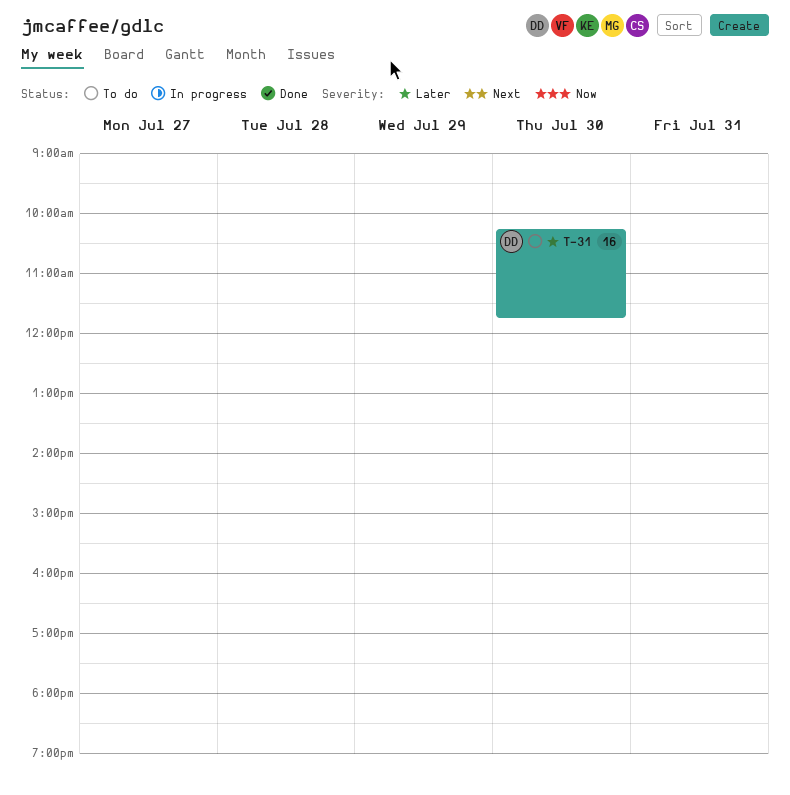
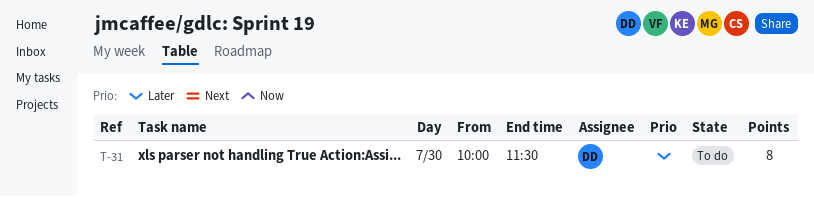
T-31, estimate: 16 -> 8
T-31, begins: 10:15 -> 10:00
T-31, ends: 11:45 -> 11:30

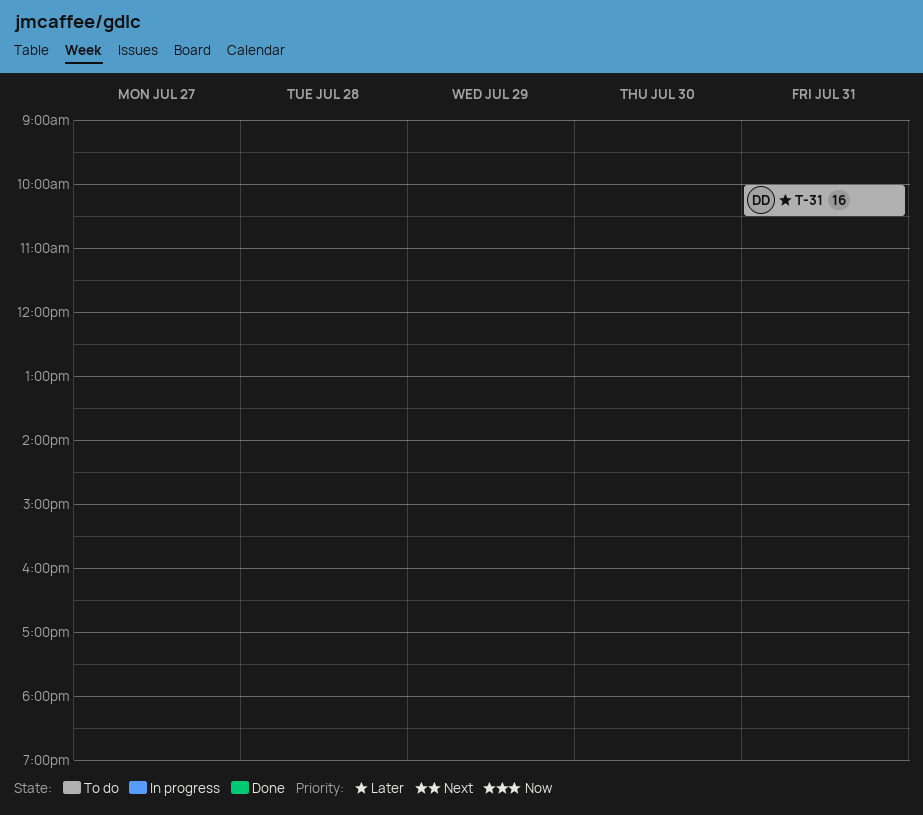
T-31, estimate: 8 -> 16
T-31, day: Jul 30 -> Jul 31
T-31, ends: 11:30 -> 10:30

